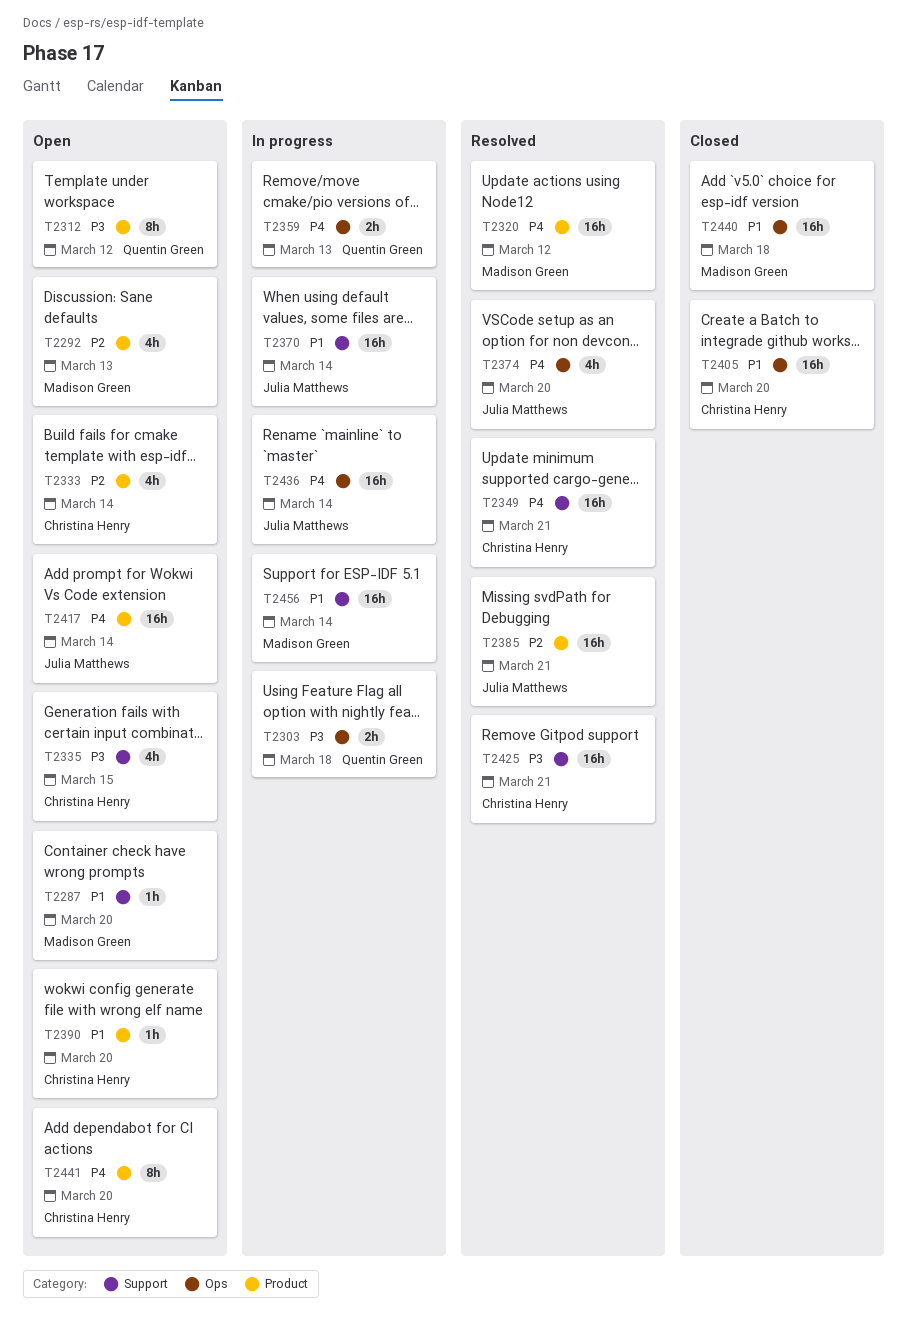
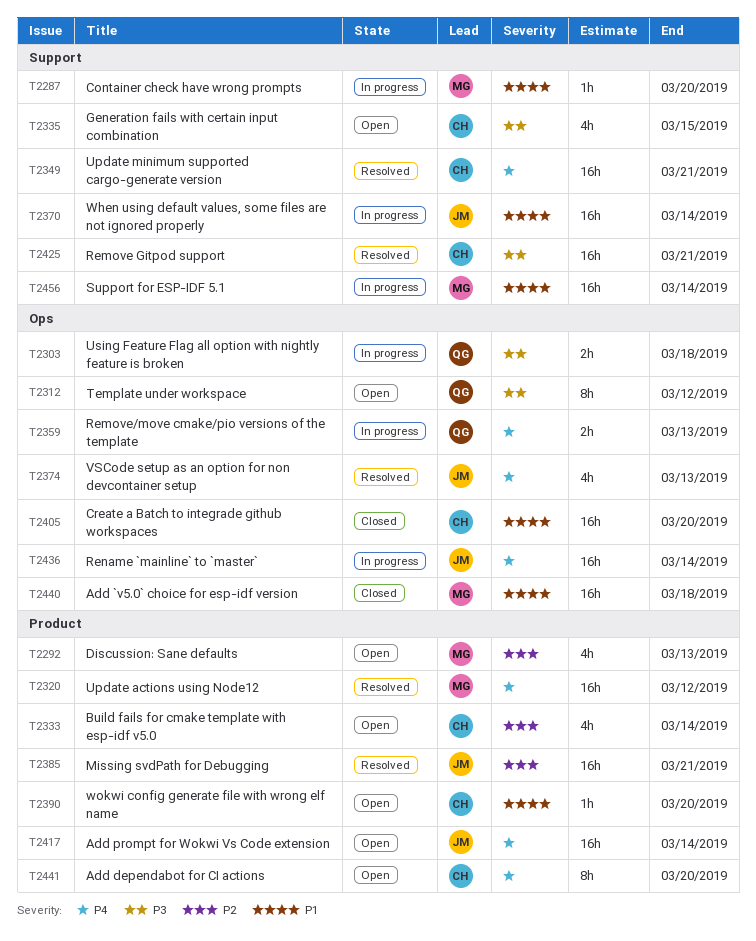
T2287, status: Open -> In progress
T2312, label: Product -> Ops
T2374, due: Mar 20 -> Mar 13

